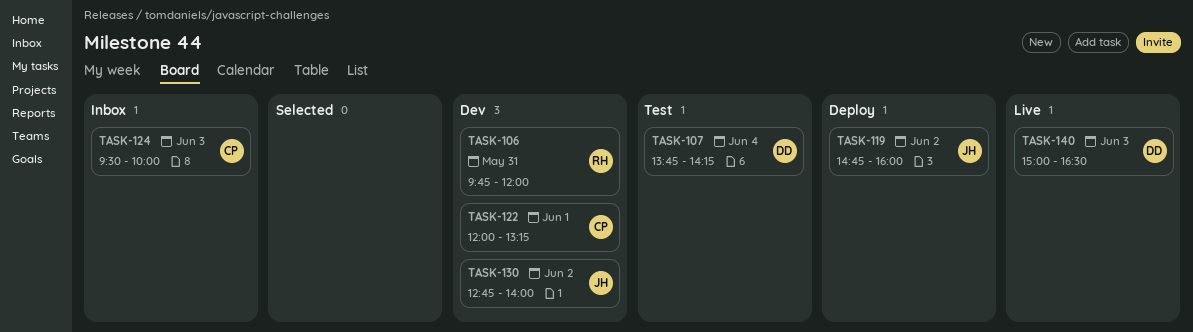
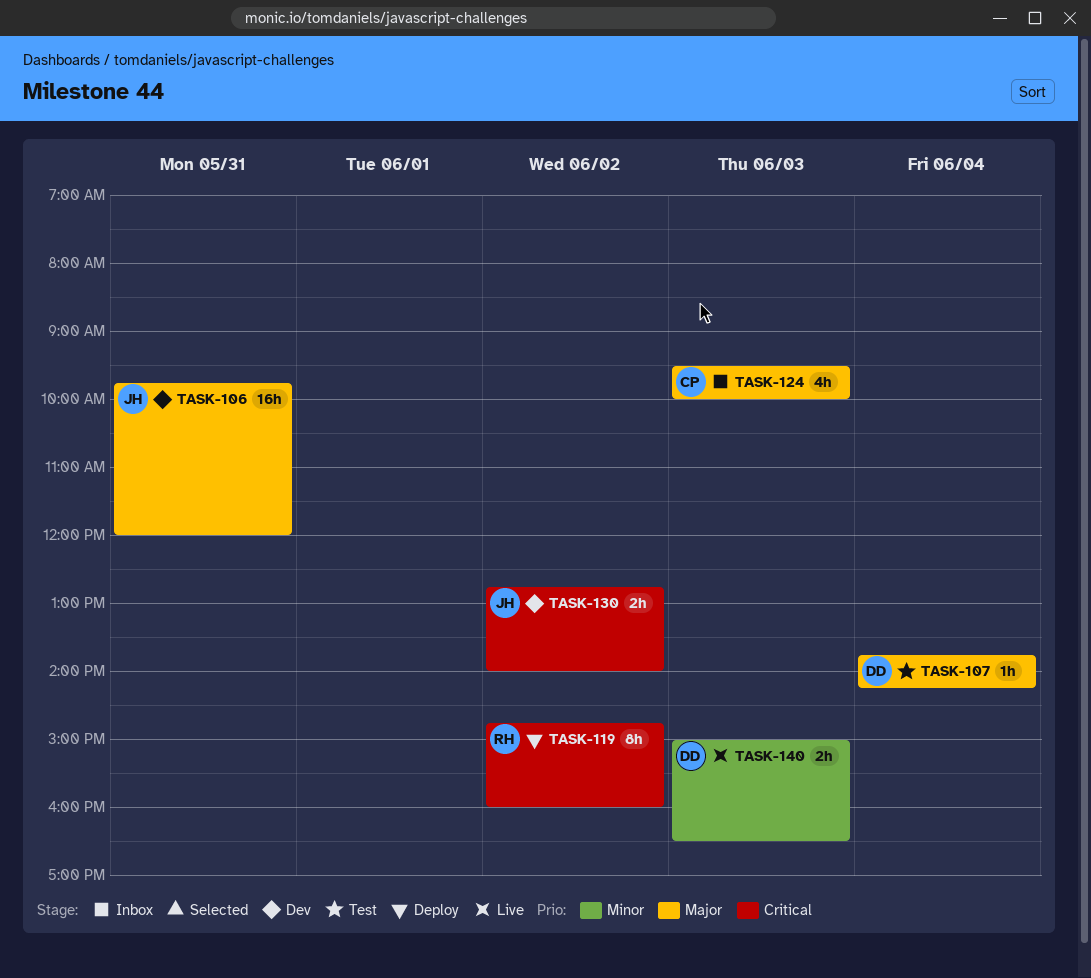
TASK-106, owner: RH -> JH
TASK-119, owner: JH -> RH
TASK-122: present -> none

